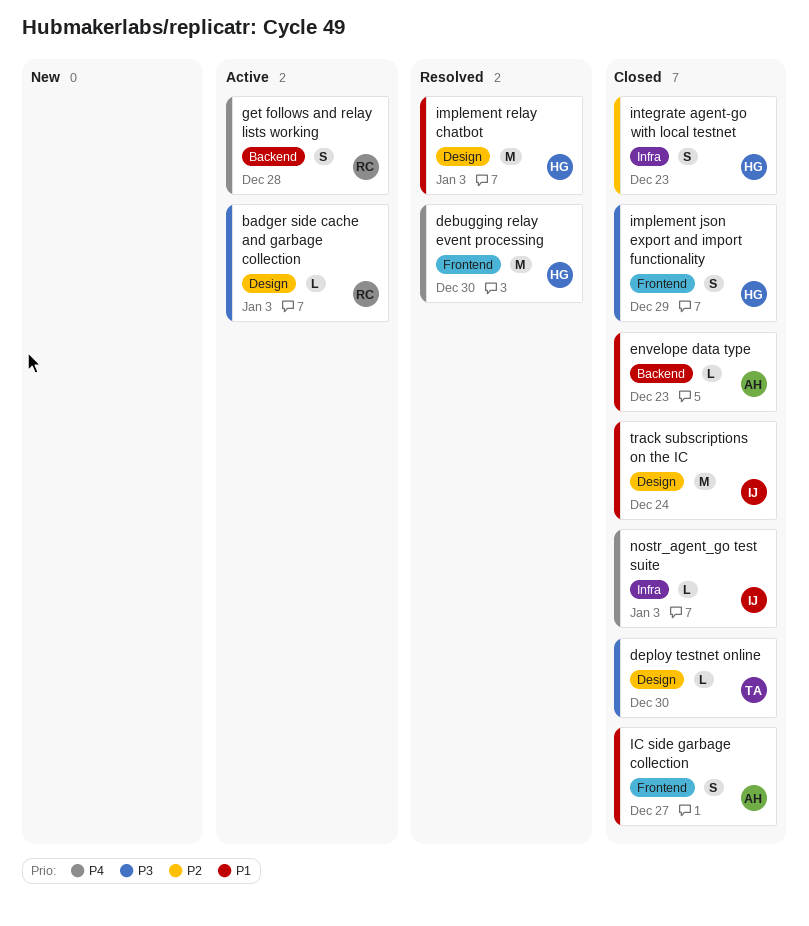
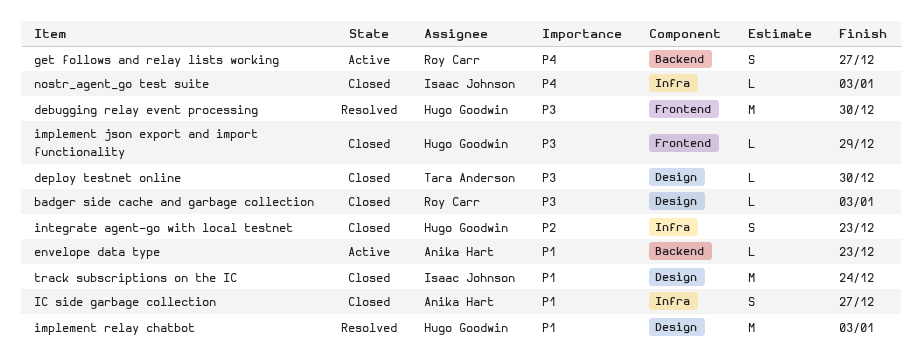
badger side cache and garbage collection, status: Active -> Closed
debugging relay event processing, priority: P4 -> P3
envelope data type, status: Closed -> Active
get follows and relay lists working, due: Dec 28 -> Dec 27
IC side garbage collection, label: Frontend -> Infra
implement json export and import functionality, estimate: S -> L

